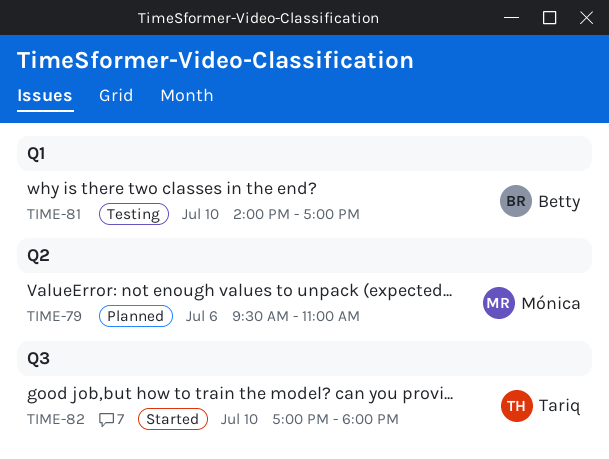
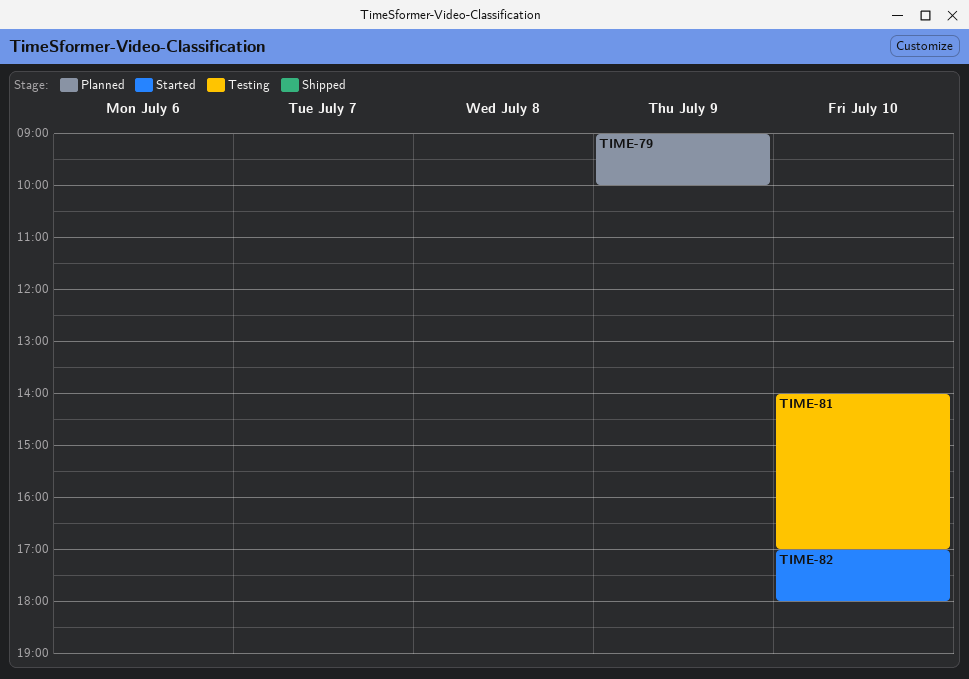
TIME-79, day: Jul 6 -> Jul 9
TIME-79, begins: 09:30 -> 09:00
TIME-79, ends: 11:00 -> 10:00

